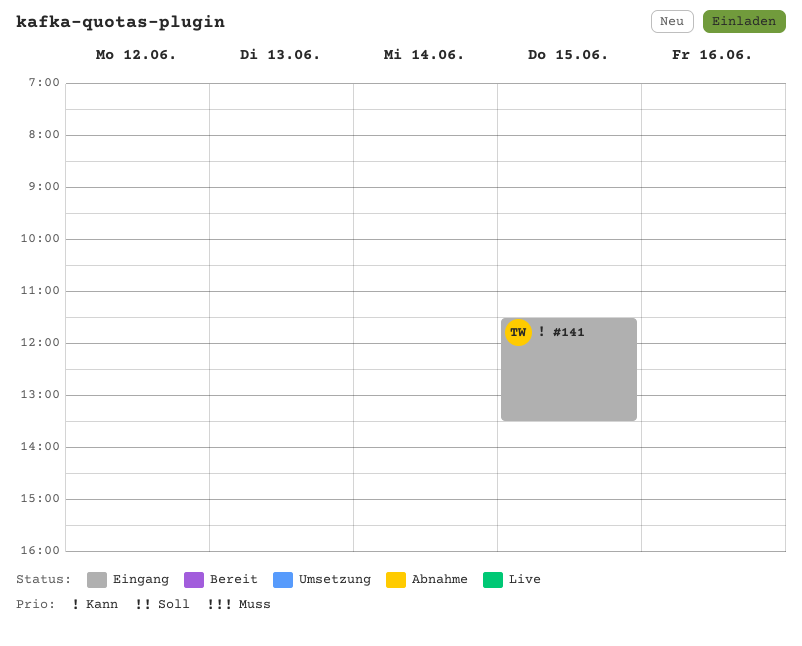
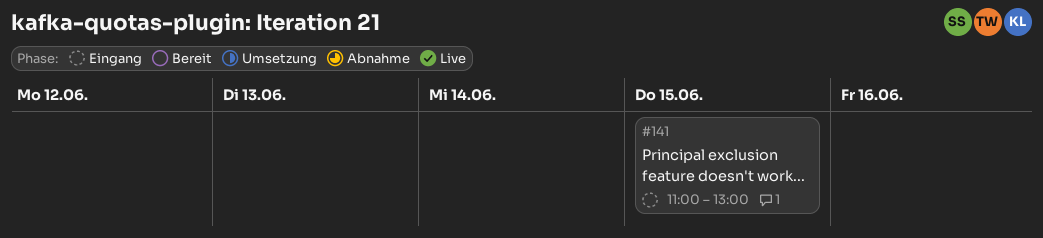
#141, begins: 11:30 -> 11:00
#141, ends: 13:30 -> 13:00

